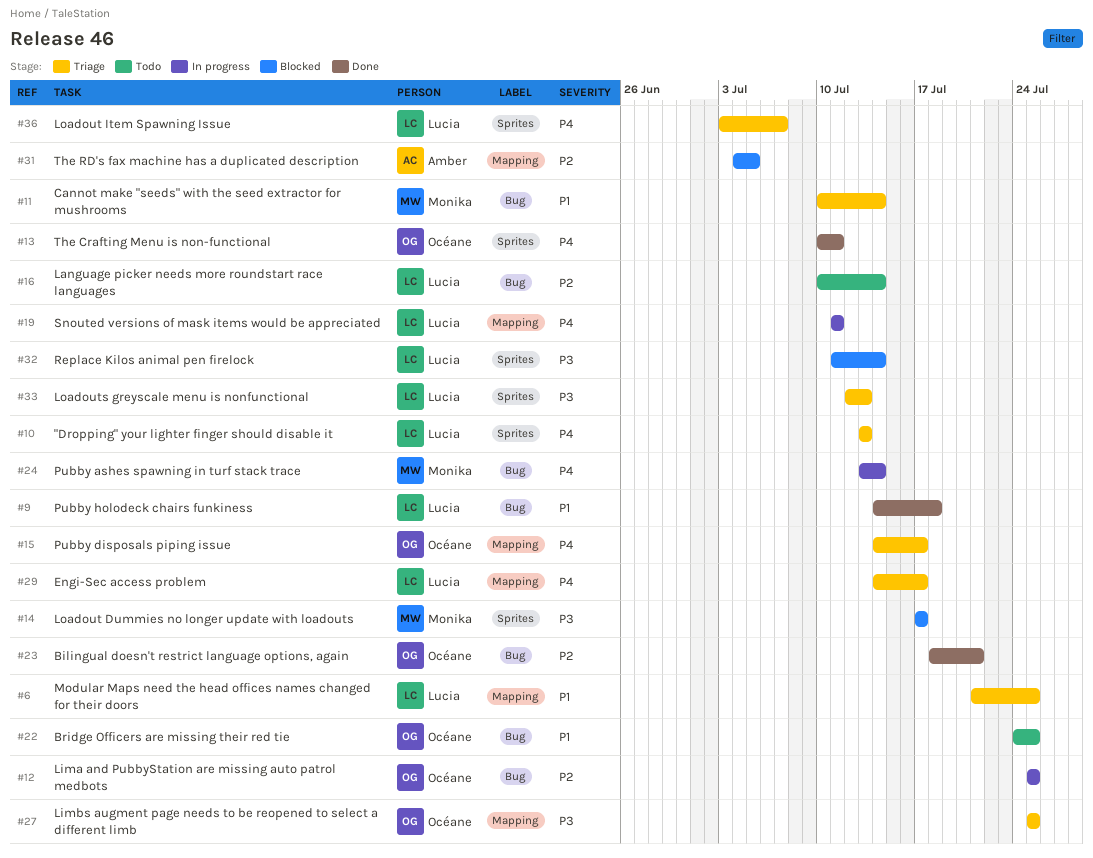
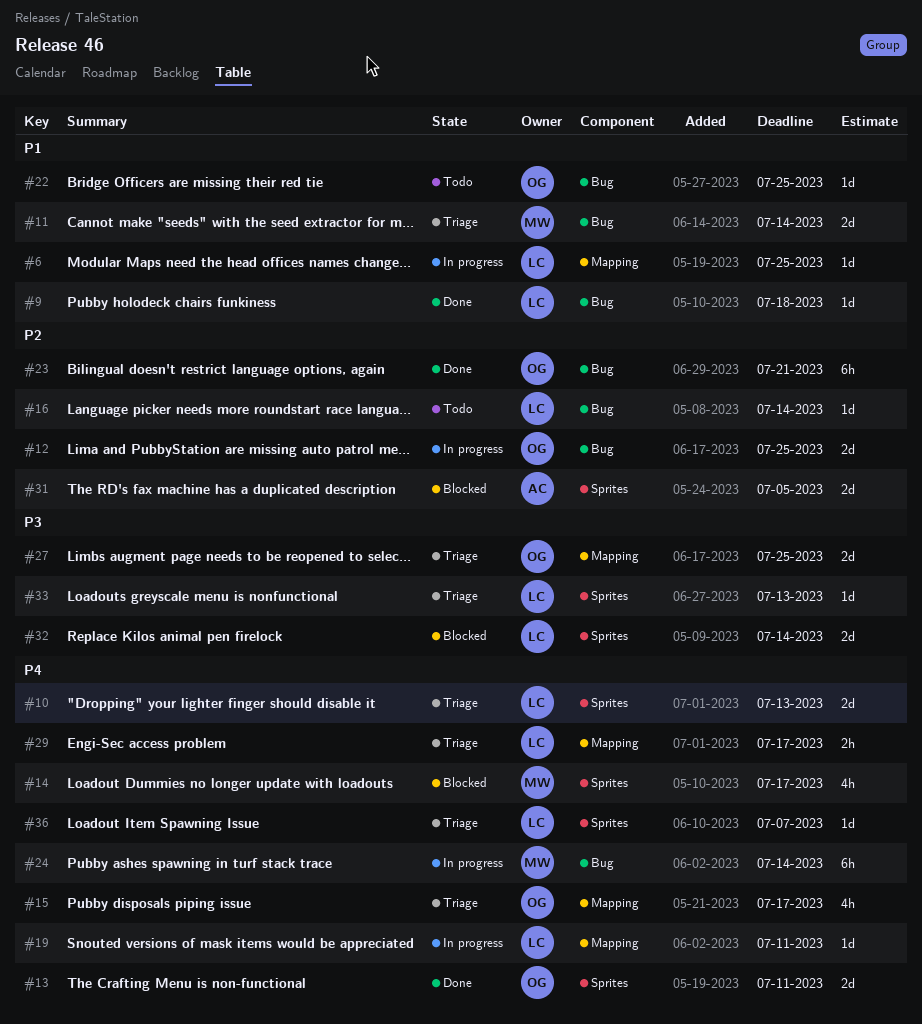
#6, status: Triage -> In progress
#14, priority: P3 -> P4
#31, label: Mapping -> Sprites

